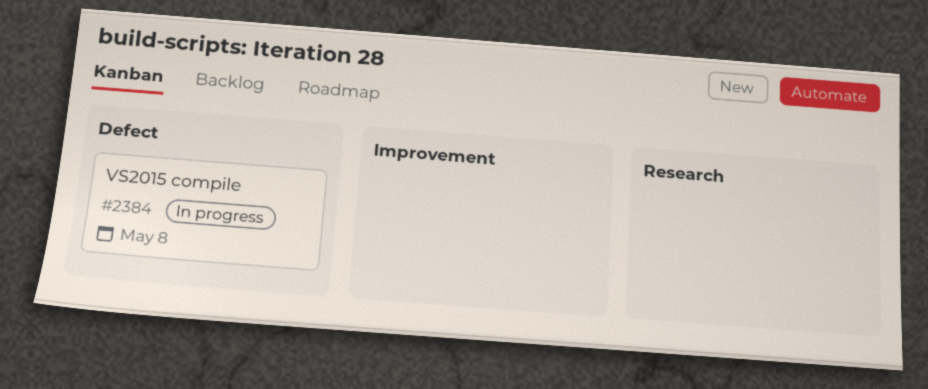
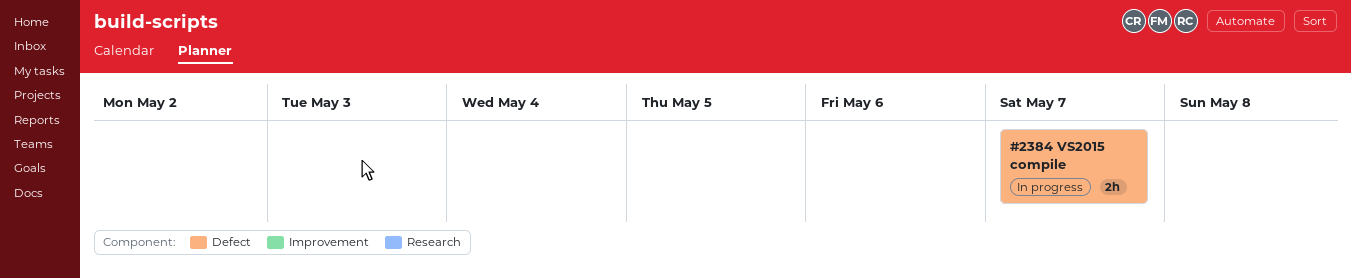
#2384, due: May 8 -> May 7

